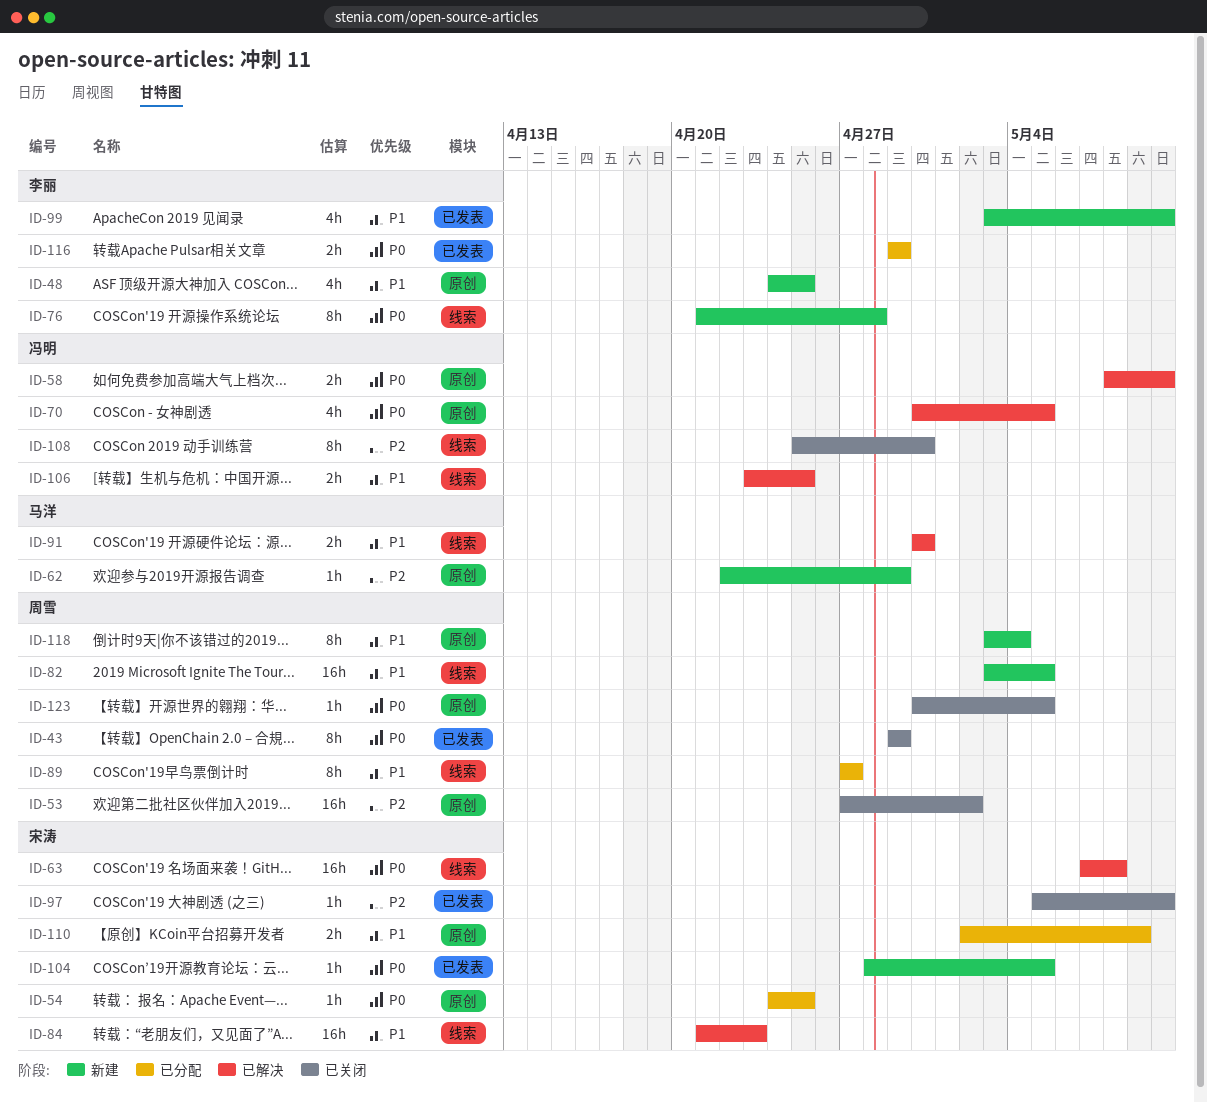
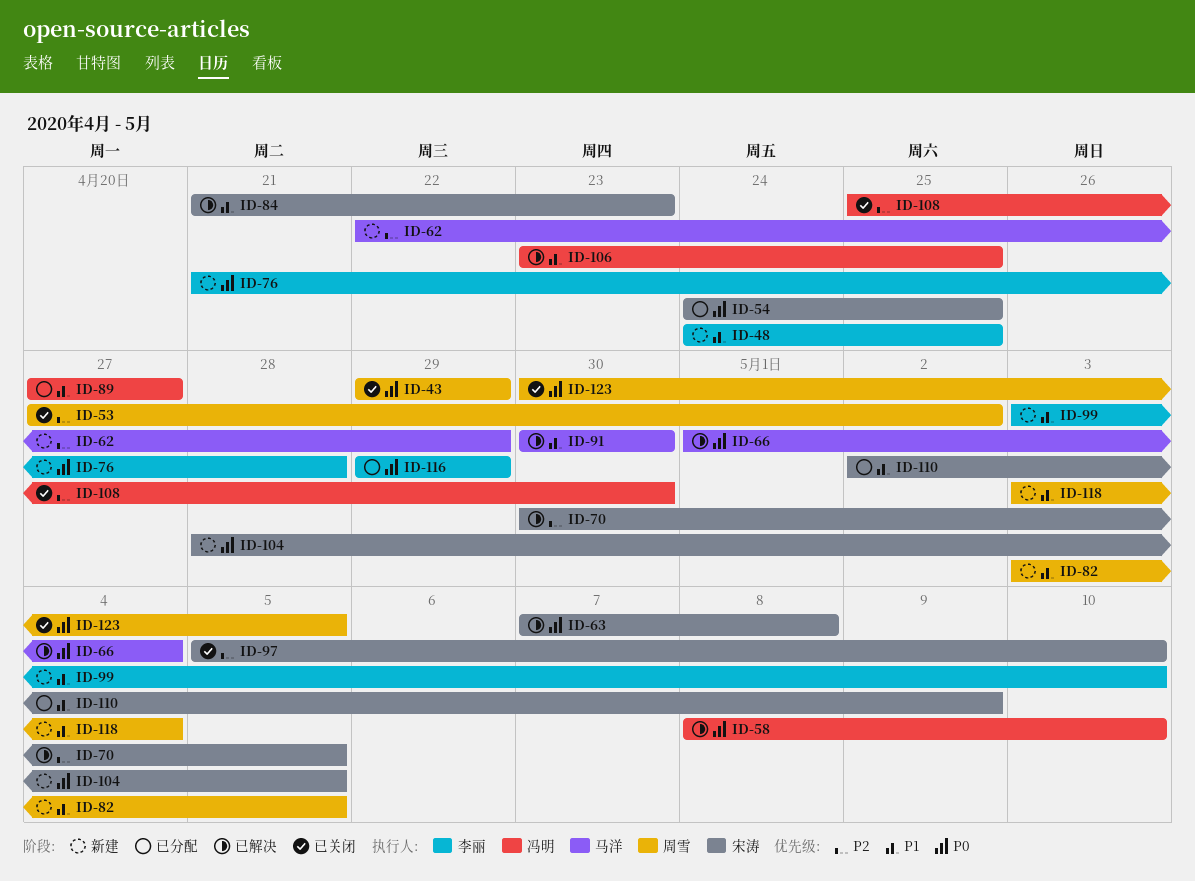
ID-66: none -> present
ID-70, owner: 冯明 -> 宋涛
ID-70, priority: P0 -> P2
ID-89, owner: 周雪 -> 冯明

